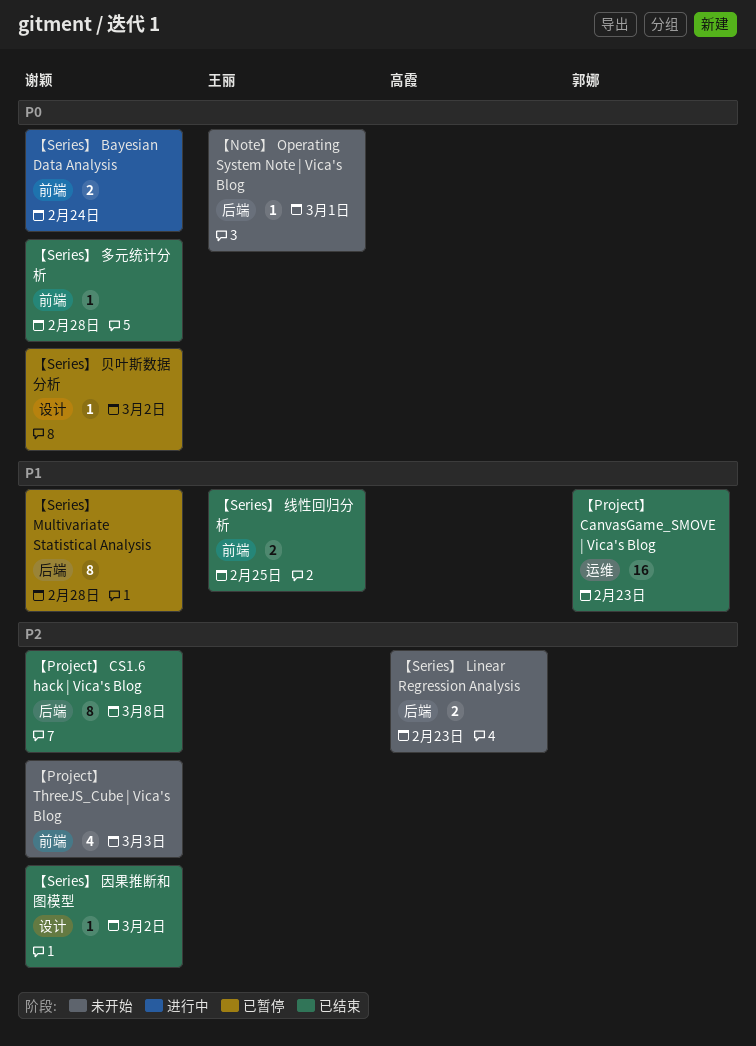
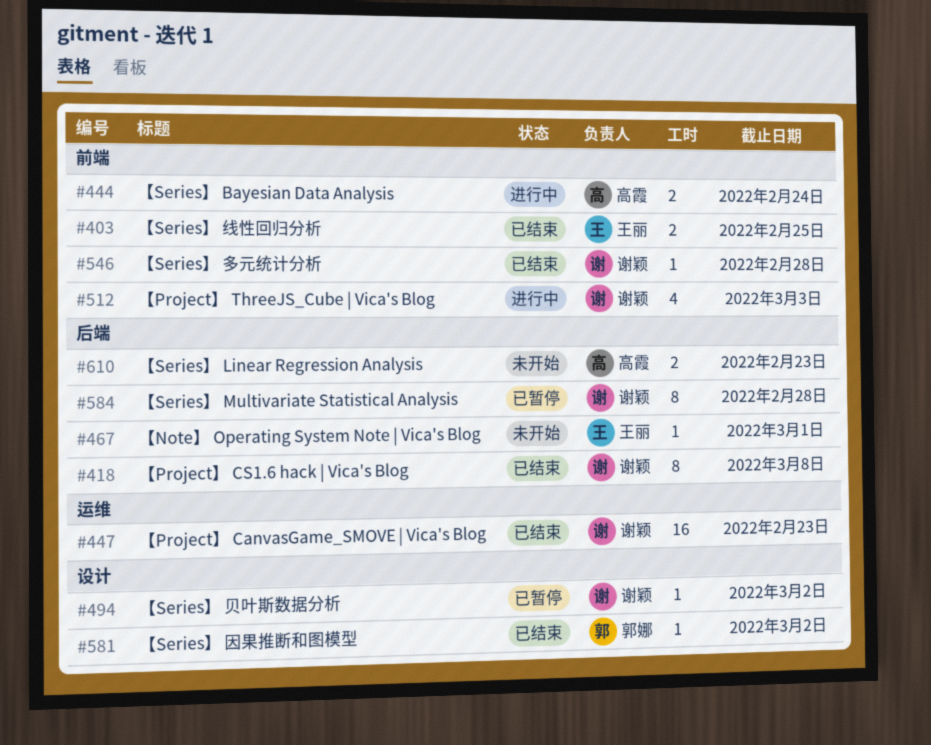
【Project】 CanvasGame_SMOVE | Vica's Blog, owner: 郭娜 -> 谢颖
【Project】 ThreeJS_Cube | Vica's Blog, status: 未开始 -> 进行中
【Series】 Bayesian Data Analysis, owner: 谢颖 -> 高霞
【Series】 因果推断和图模型, owner: 谢颖 -> 郭娜

